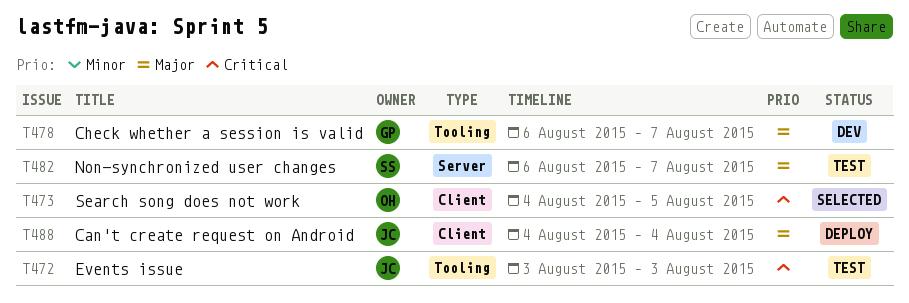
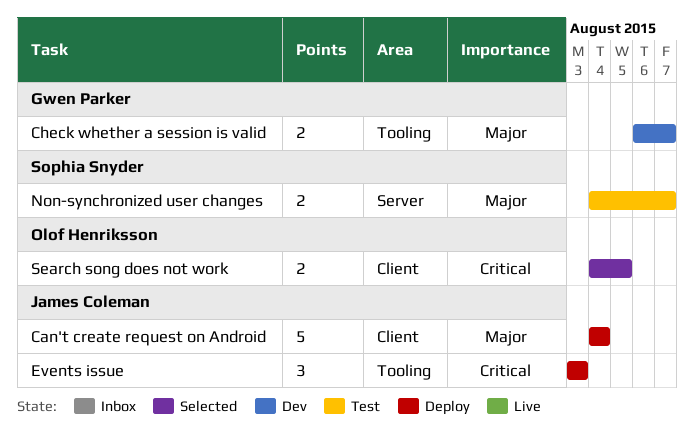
Events issue, status: Test -> Deploy
Non-synchronized user changes, start: Aug 6 -> Aug 4

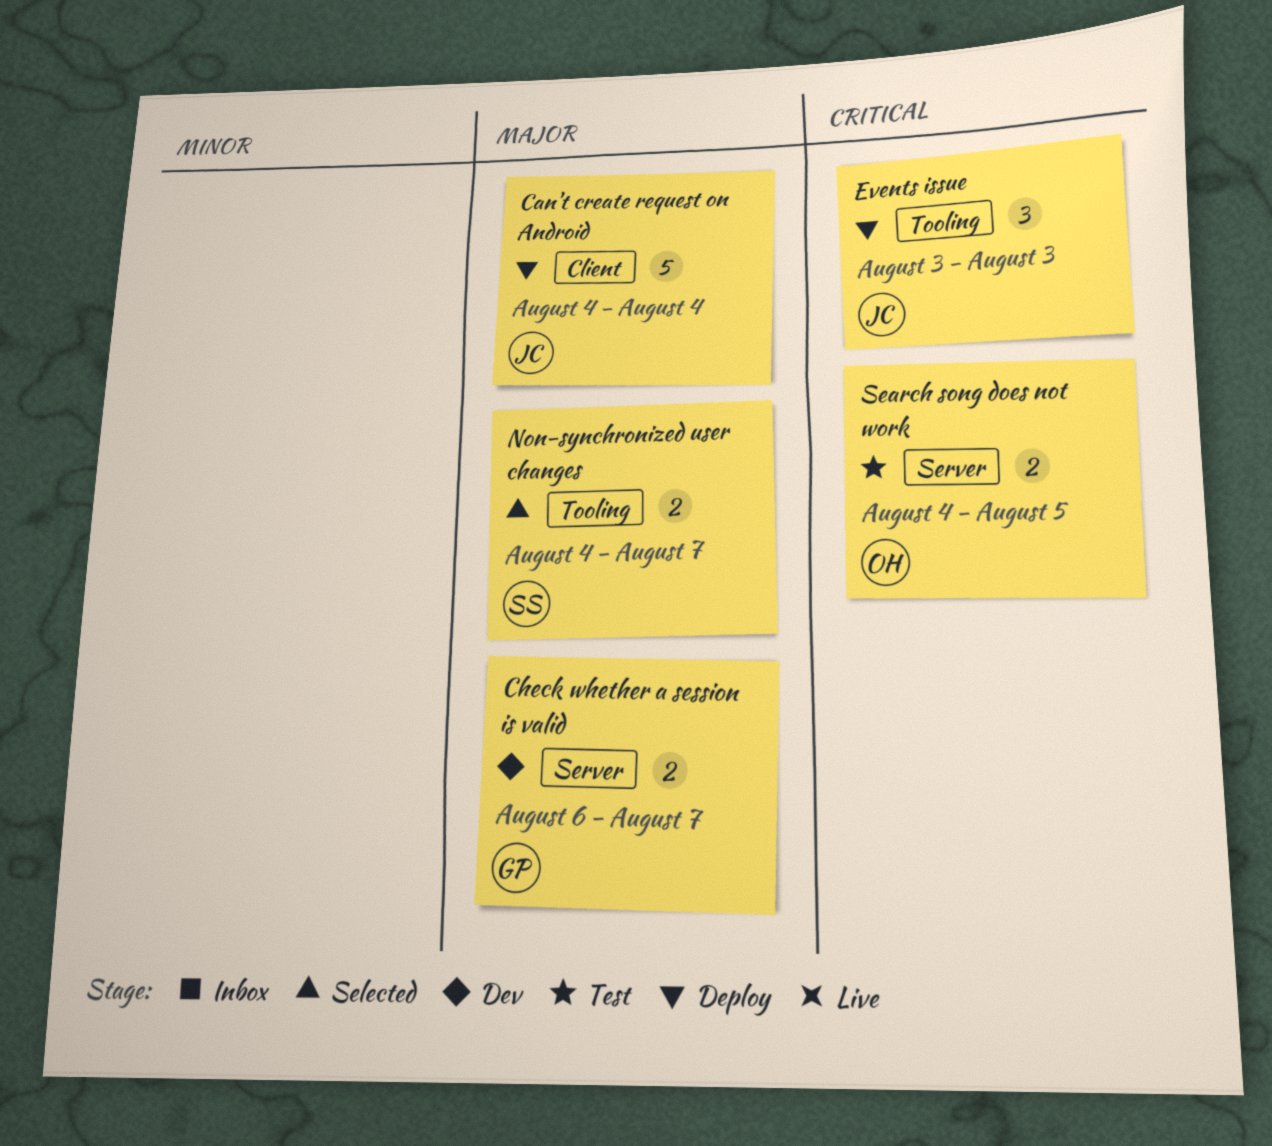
Check whether a session is valid, label: Tooling -> Server
Non-synchronized user changes, status: Test -> Selected
Non-synchronized user changes, label: Server -> Tooling
Search song does not work, status: Selected -> Test
Search song does not work, label: Client -> Server

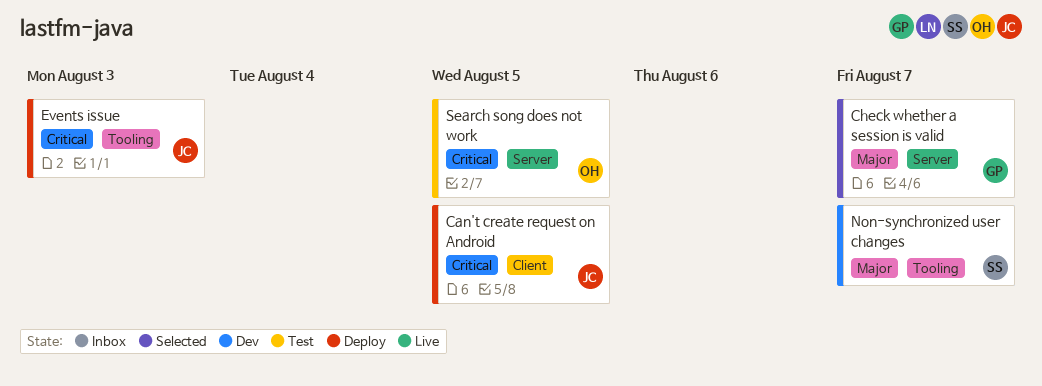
Can't create request on Android, priority: Major -> Critical
Can't create request on Android, due: Aug 4 -> Aug 5
Check whether a session is valid, status: Dev -> Selected
Non-synchronized user changes, status: Selected -> Dev

